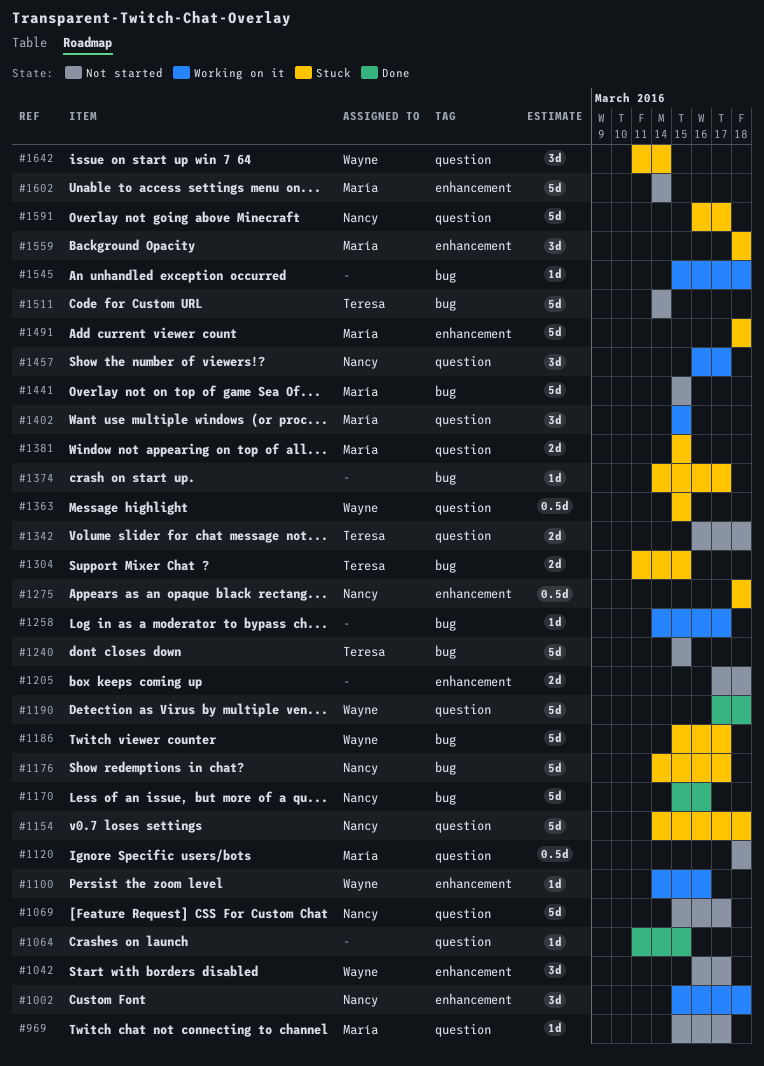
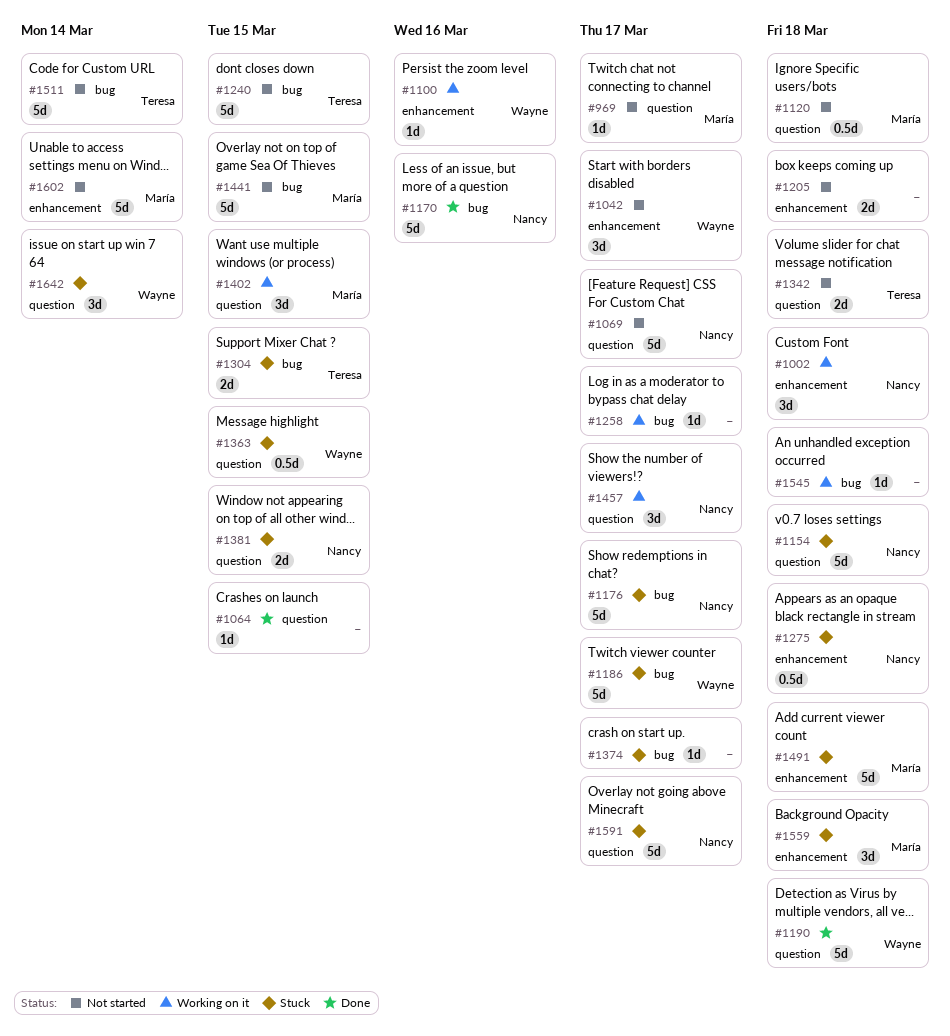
#1381, owner: María -> Nancy

